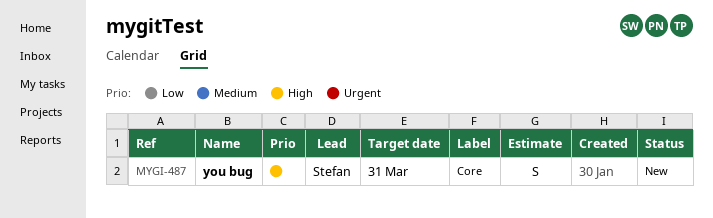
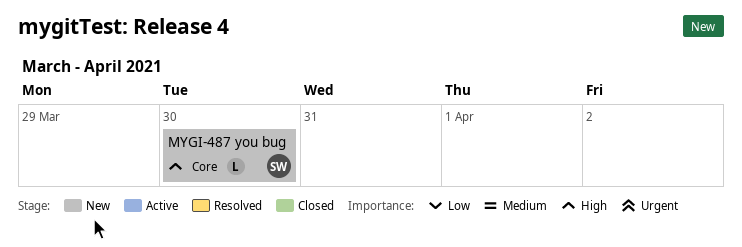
MYGI-487, estimate: S -> L
MYGI-487, due: Mar 31 -> Mar 30

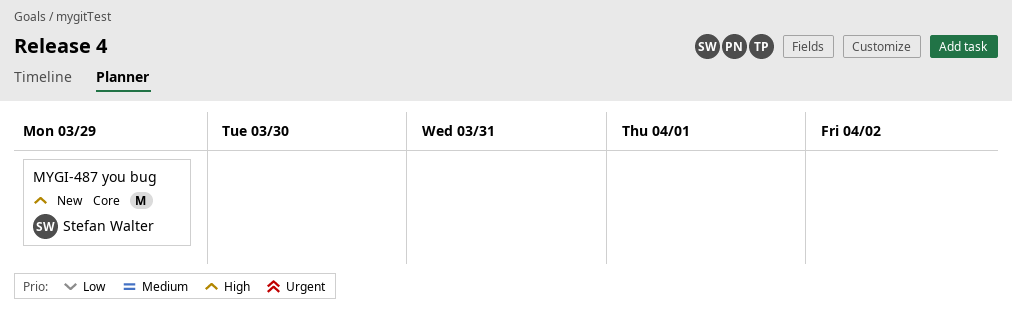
MYGI-487, estimate: L -> M
MYGI-487, due: Mar 30 -> Mar 29

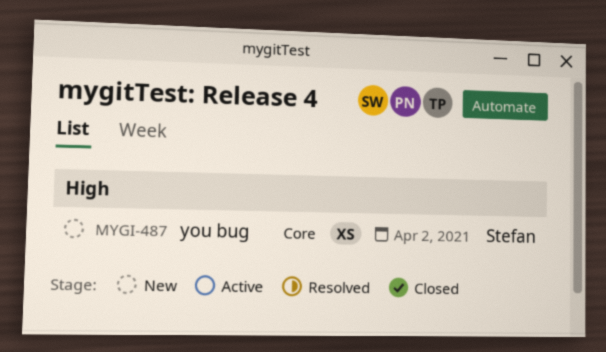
MYGI-487, estimate: M -> XS
MYGI-487, due: Mar 29 -> Apr 2

